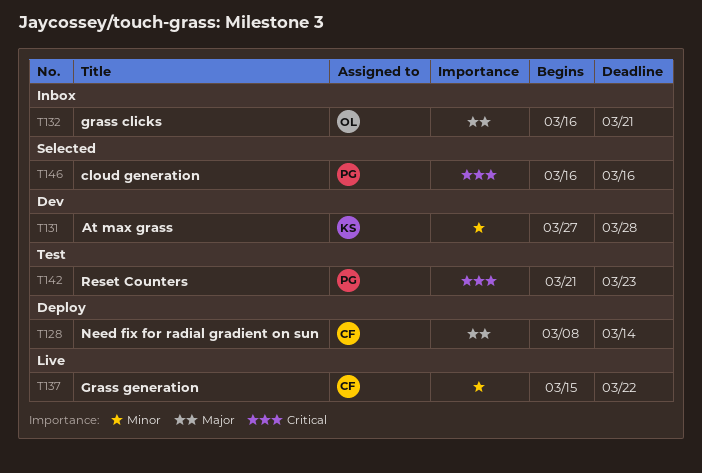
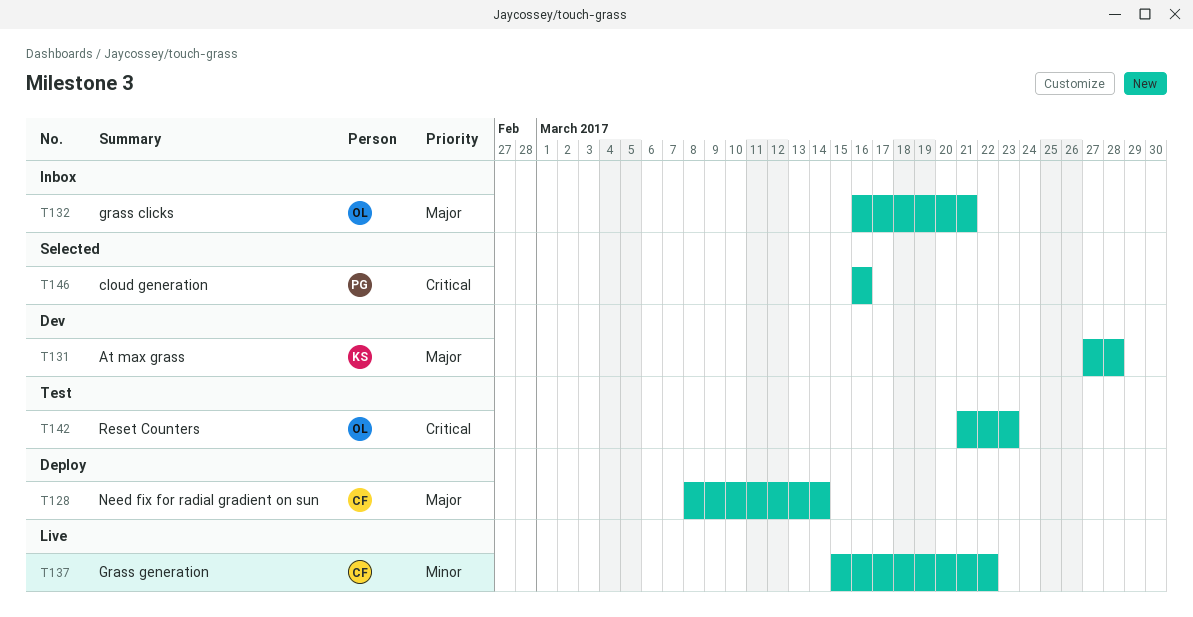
T131, priority: Minor -> Major
T142, owner: PG -> OL

